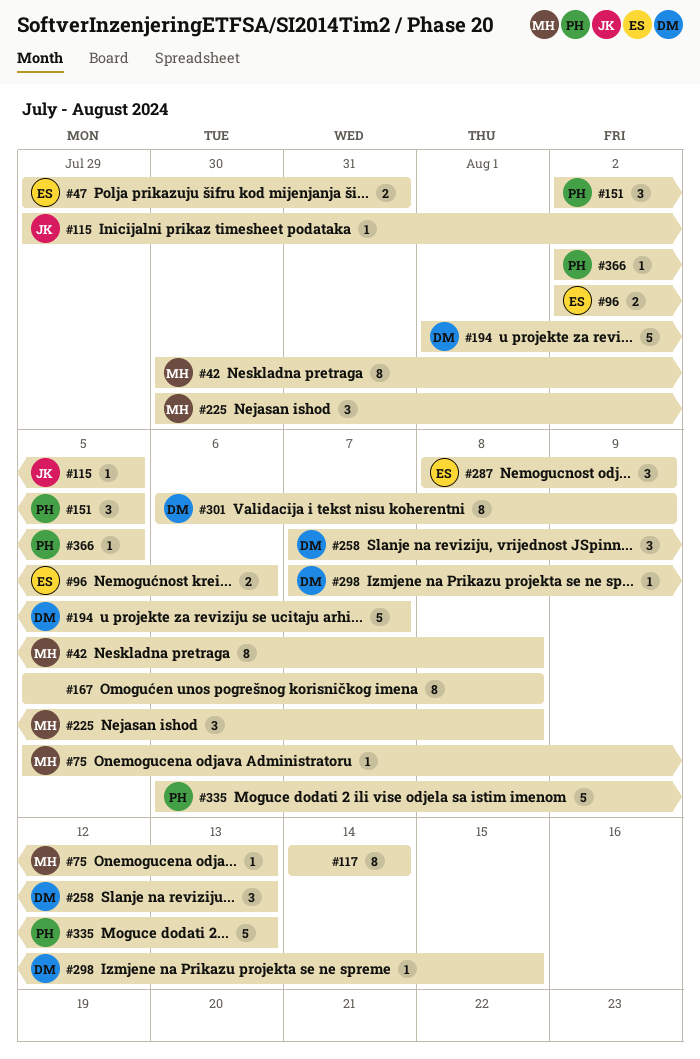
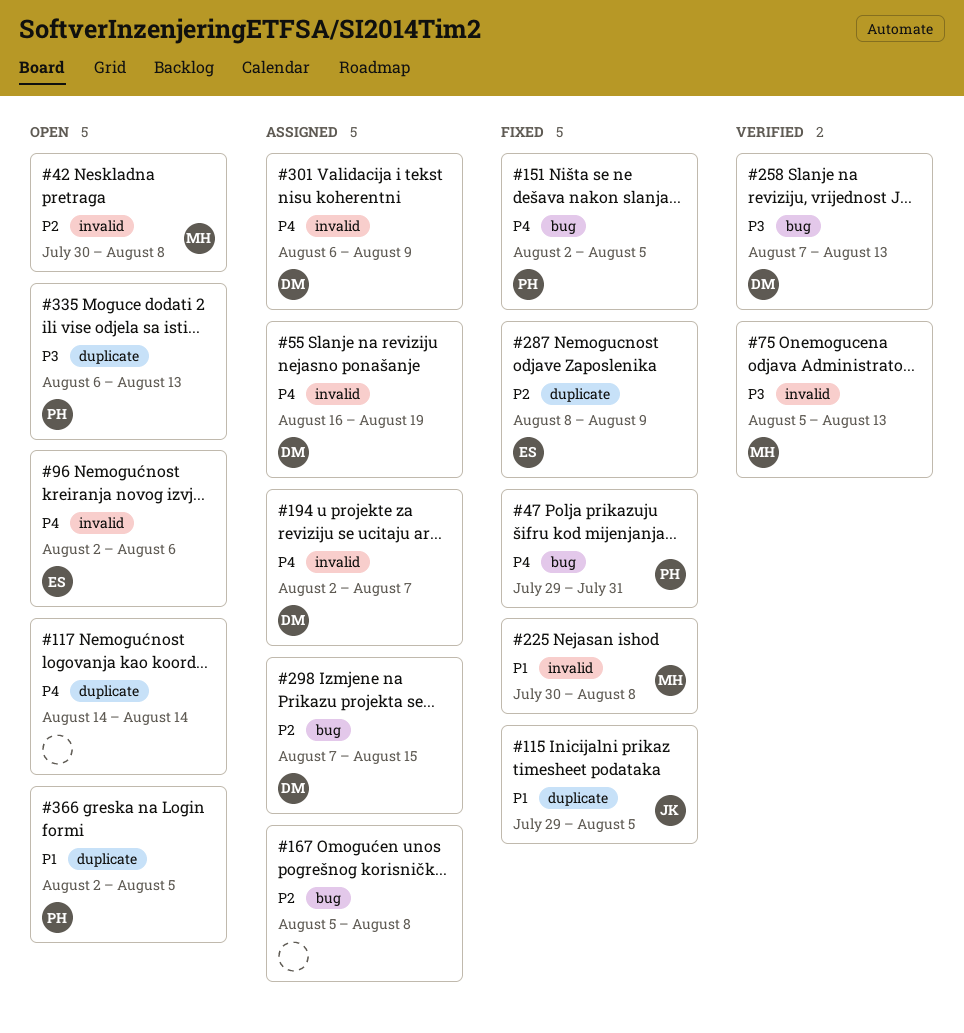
#47, owner: ES -> PH
#55: none -> present
#194, start: Aug 1 -> Aug 2

